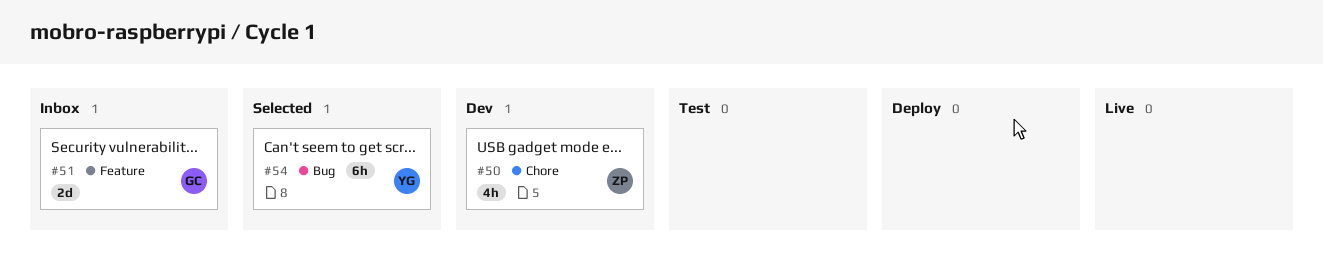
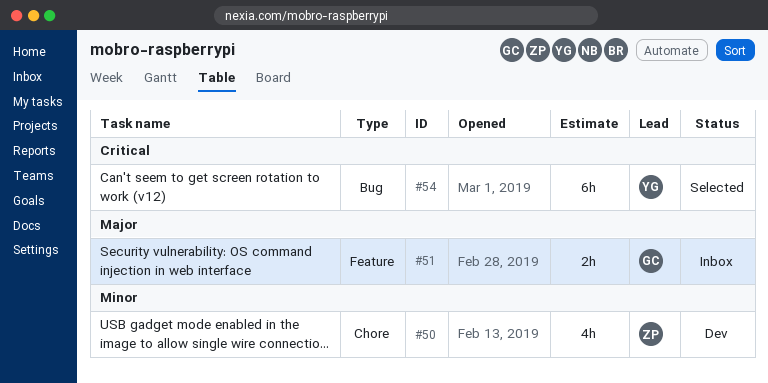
#51, estimate: 2d -> 2h

